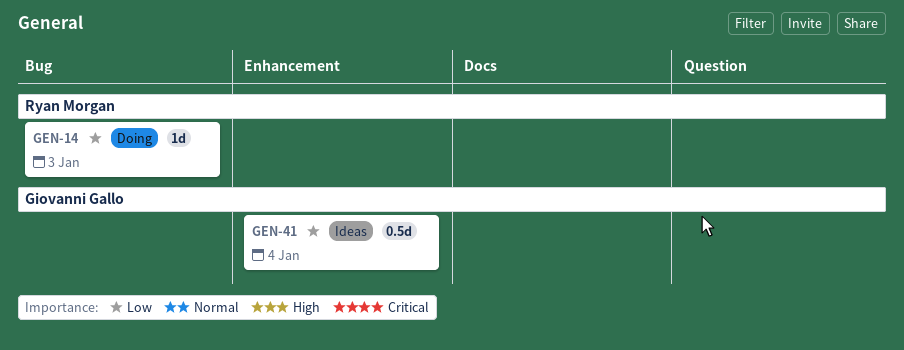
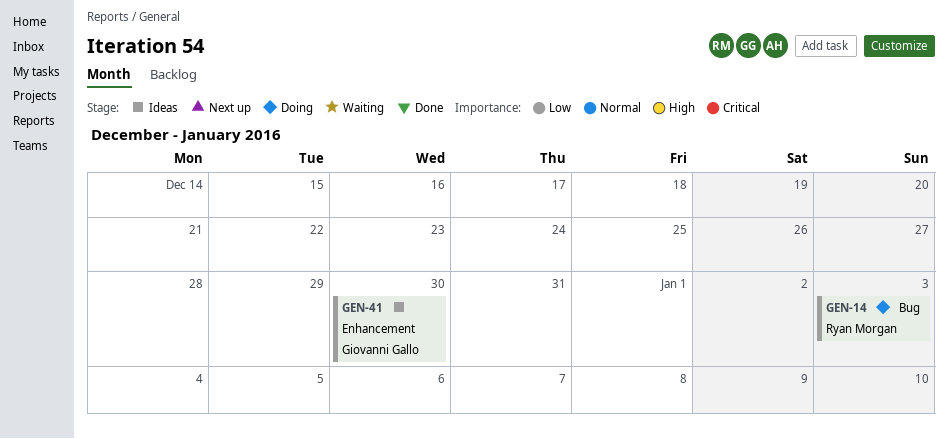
GEN-41, due: Jan 4 -> Dec 30

